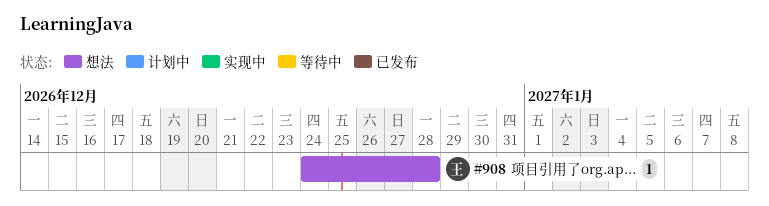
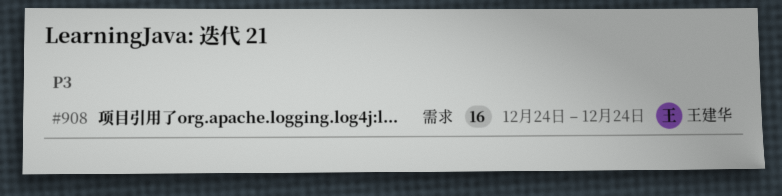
#908, estimate: 1 -> 16
#908, due: Dec 28 -> Dec 24

